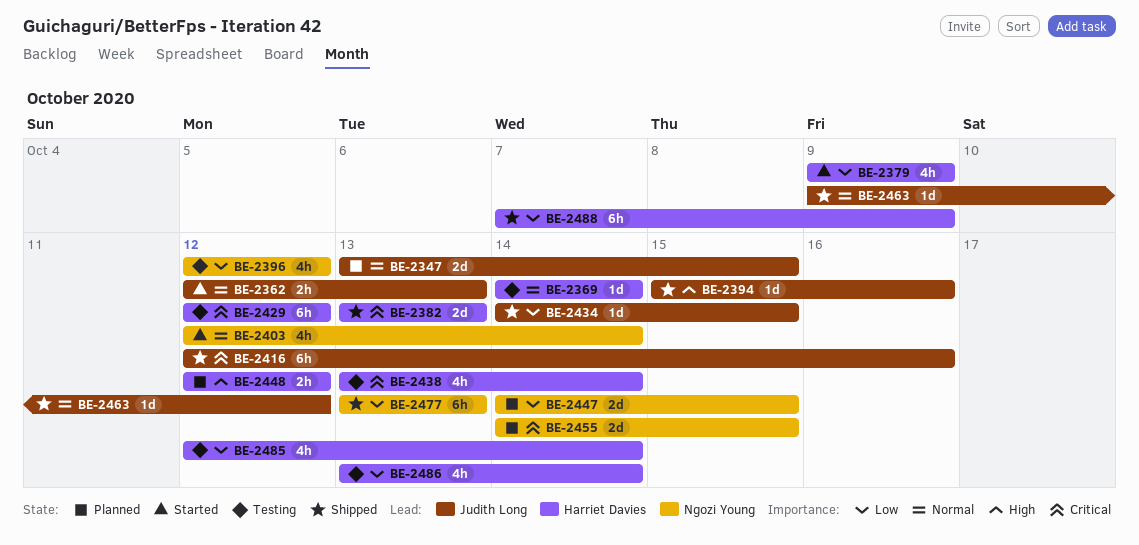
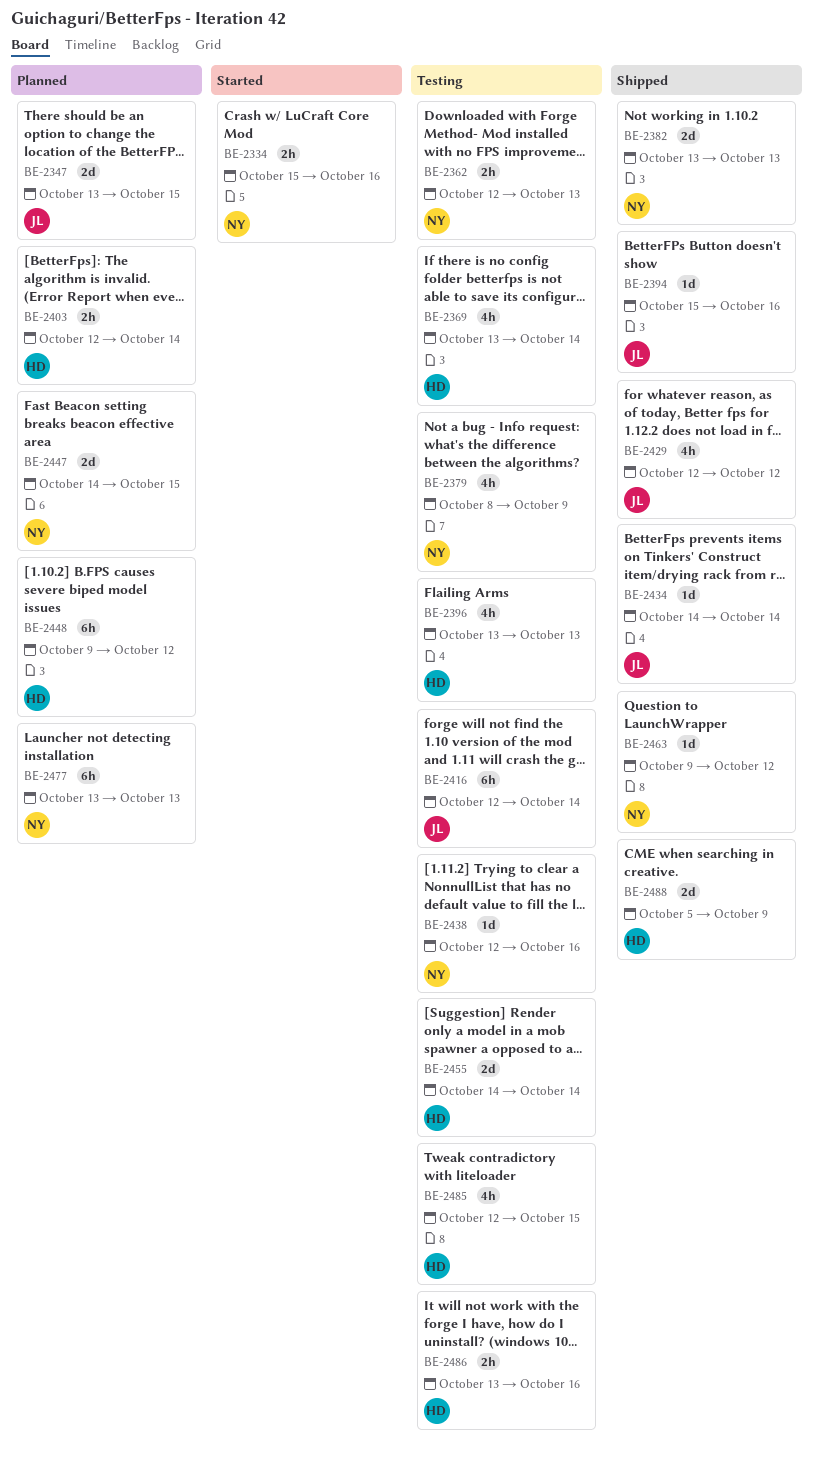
BE-2334: none -> present
BE-2362, status: Started -> Testing
BE-2362, owner: Judith Long -> Ngozi Young
BE-2369, estimate: 1d -> 4h
BE-2369, start: Oct 14 -> Oct 13
BE-2379, status: Started -> Testing
BE-2379, owner: Harriet Davies -> Ngozi Young
BE-2379, start: Oct 9 -> Oct 8
BE-2382, owner: Harriet Davies -> Ngozi Young
BE-2396, owner: Ngozi Young -> Harriet Davies
BE-2396, start: Oct 12 -> Oct 13
BE-2396, due: Oct 12 -> Oct 13
BE-2403, status: Started -> Planned
BE-2403, owner: Ngozi Young -> Harriet Davies
BE-2403, estimate: 4h -> 2h
BE-2416, status: Shipped -> Testing
BE-2416, due: Oct 16 -> Oct 14
BE-2429, status: Testing -> Shipped
BE-2429, owner: Harriet Davies -> Judith Long
BE-2429, estimate: 6h -> 4h
BE-2434, due: Oct 15 -> Oct 14
BE-2438, owner: Harriet Davies -> Ngozi Young
BE-2438, estimate: 4h -> 1d
BE-2438, start: Oct 13 -> Oct 12
BE-2438, due: Oct 14 -> Oct 16
BE-2448, estimate: 2h -> 6h
BE-2448, start: Oct 12 -> Oct 9
BE-2455, status: Planned -> Testing
BE-2455, owner: Ngozi Young -> Harriet Davies
BE-2455, due: Oct 15 -> Oct 14
BE-2463, owner: Judith Long -> Ngozi Young
BE-2477, status: Shipped -> Planned
BE-2485, due: Oct 14 -> Oct 15
BE-2486, estimate: 4h -> 2h
BE-2486, due: Oct 14 -> Oct 16
BE-2488, estimate: 6h -> 2d
BE-2488, start: Oct 7 -> Oct 5

